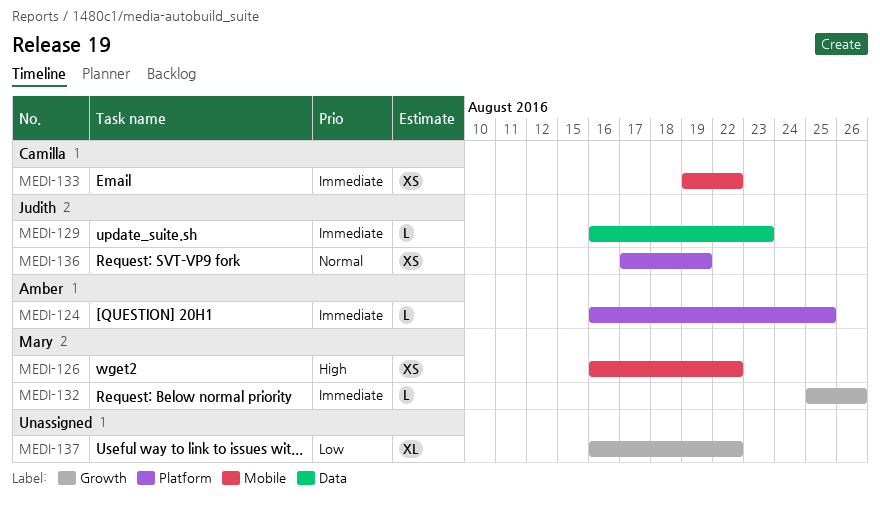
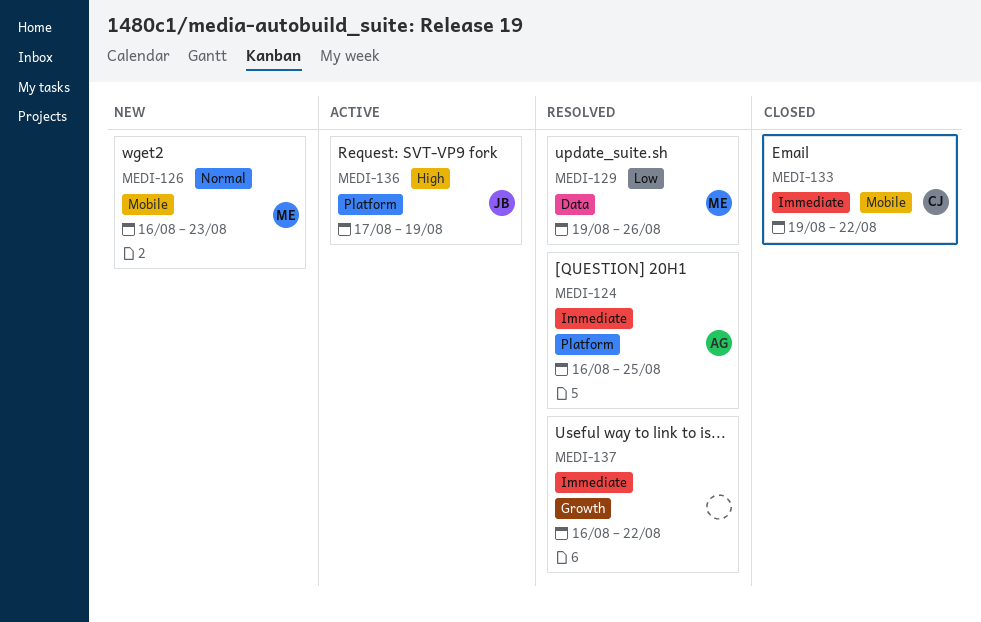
MEDI-126, priority: High -> Normal
MEDI-126, due: Aug 22 -> Aug 23
MEDI-129, owner: Judith -> Mary
MEDI-129, priority: Immediate -> Low
MEDI-129, start: Aug 16 -> Aug 19
MEDI-129, due: Aug 23 -> Aug 26
MEDI-132: present -> none
MEDI-136, priority: Normal -> High
MEDI-137, priority: Low -> Immediate

